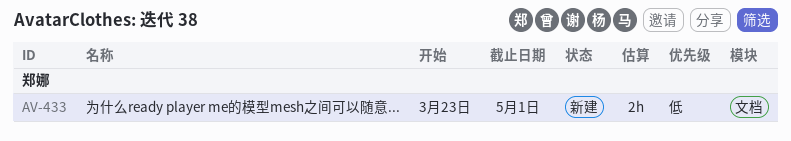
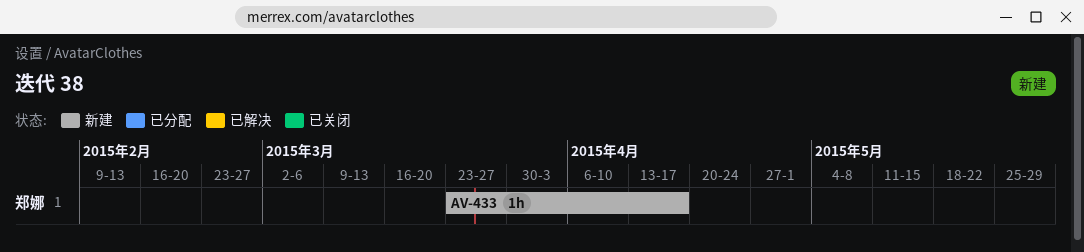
AV-433, estimate: 2h -> 1h
AV-433, due: May 1 -> Apr 17

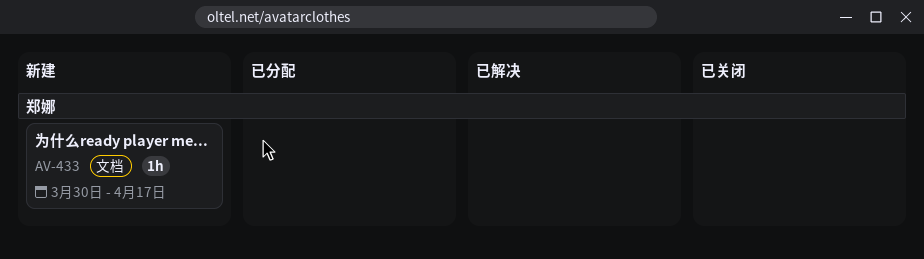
AV-433, start: Mar 23 -> Mar 30

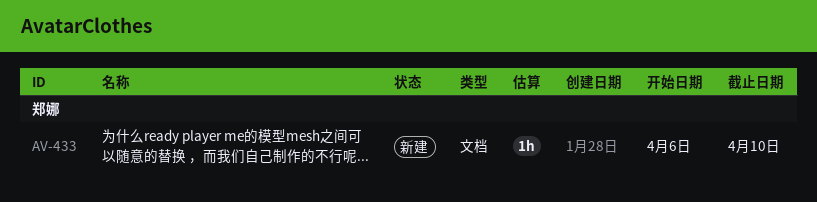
AV-433, start: Mar 30 -> Apr 6
AV-433, due: Apr 17 -> Apr 10

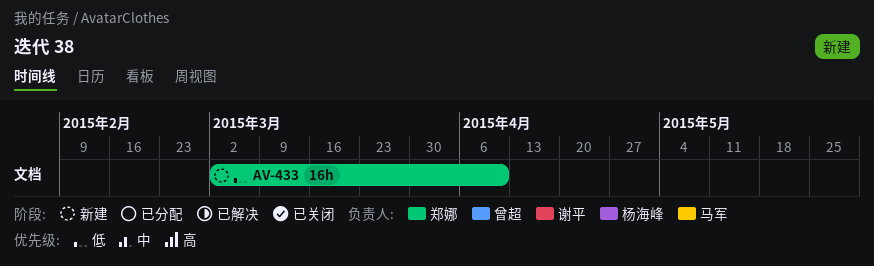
AV-433, estimate: 1h -> 16h
AV-433, start: Apr 6 -> Mar 2

